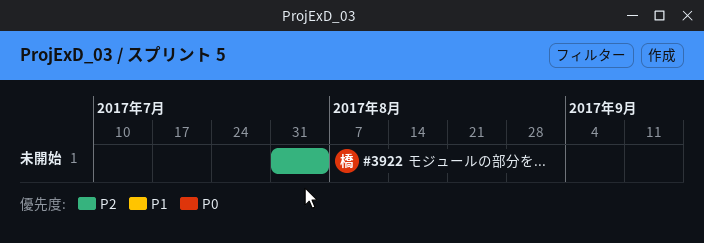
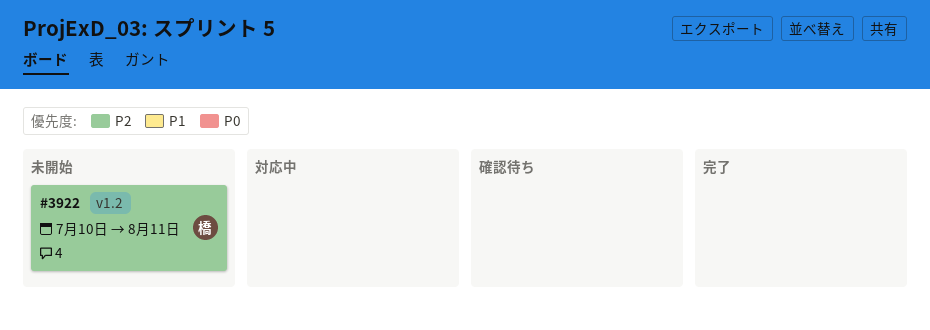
#3922, start: Jul 31 -> Jul 10
#3922, due: Aug 4 -> Aug 11

